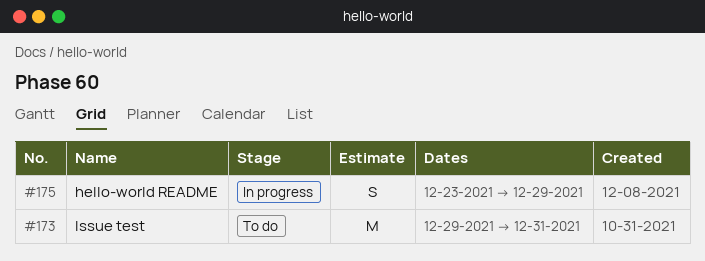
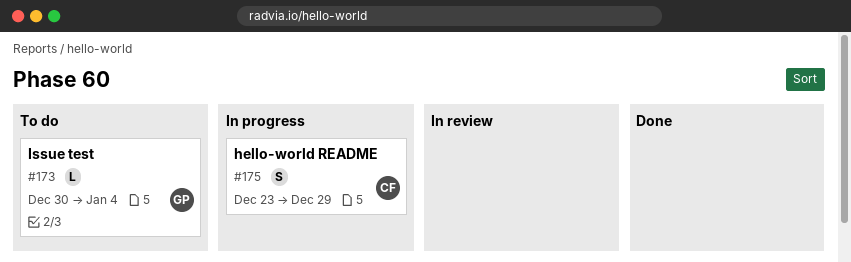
#173, estimate: M -> L
#173, start: Dec 29 -> Dec 30
#173, due: Dec 31 -> Jan 4

